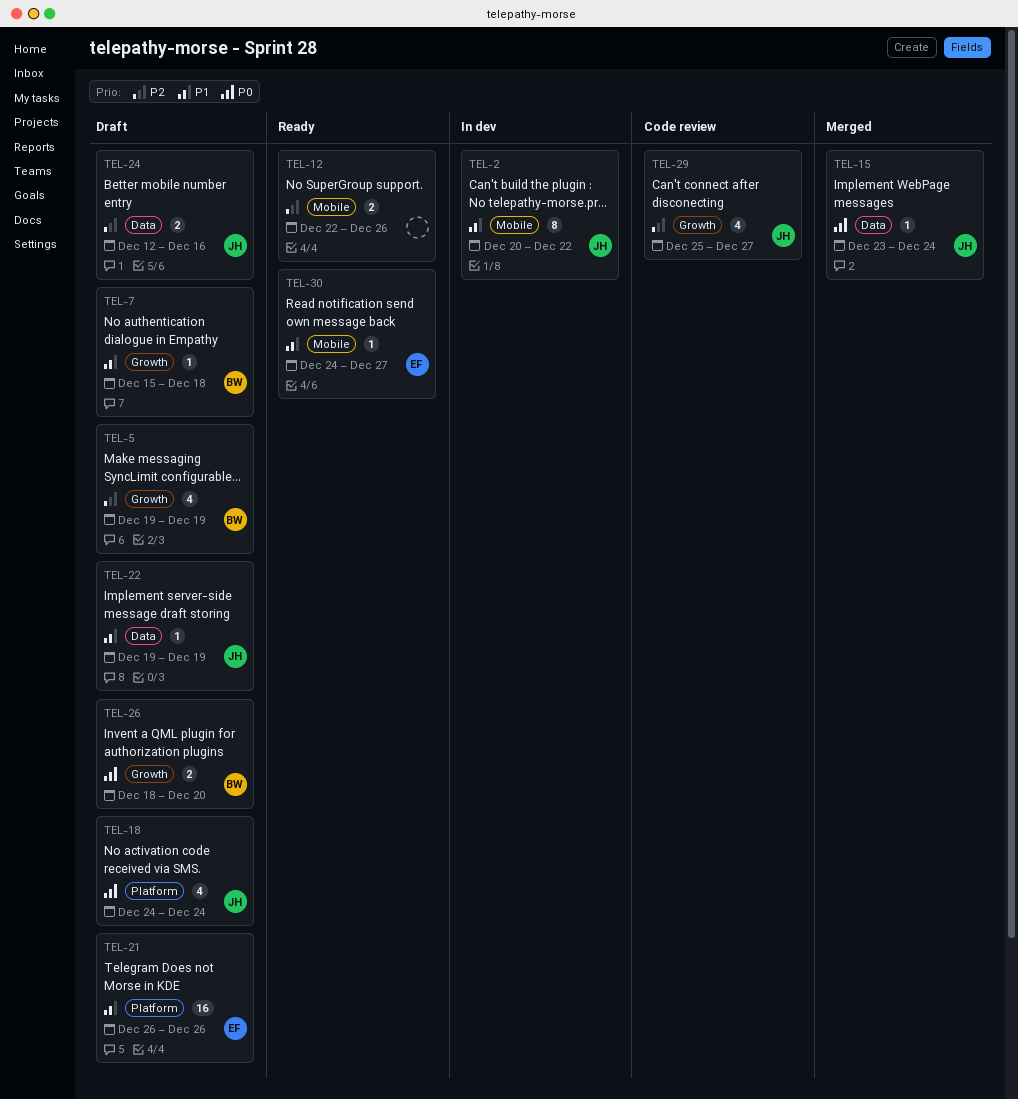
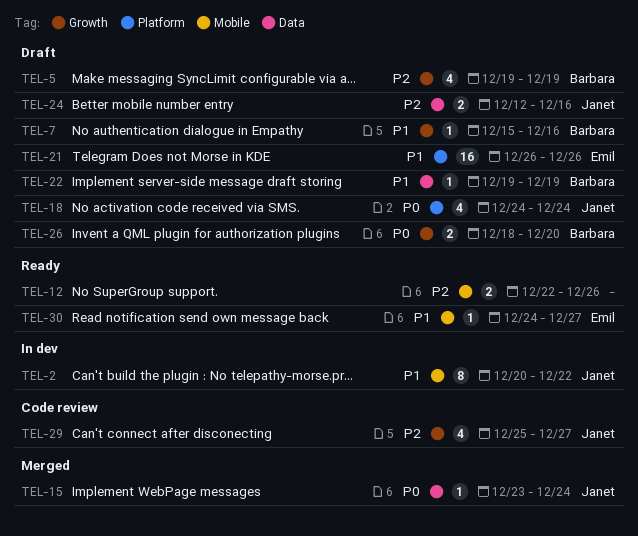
TEL-7, due: Dec 18 -> Dec 16
TEL-22, owner: Janet -> Barbara

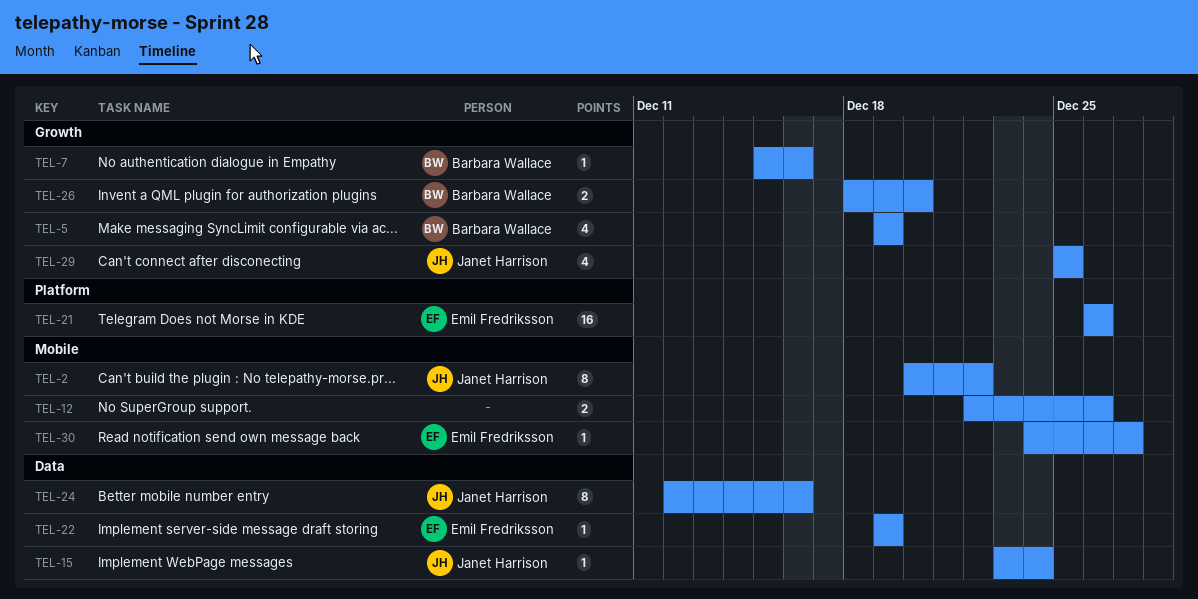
TEL-18: present -> none
TEL-22, owner: Barbara Wallace -> Emil Fredriksson
TEL-24, estimate: 2 -> 8
TEL-29, due: Dec 27 -> Dec 25

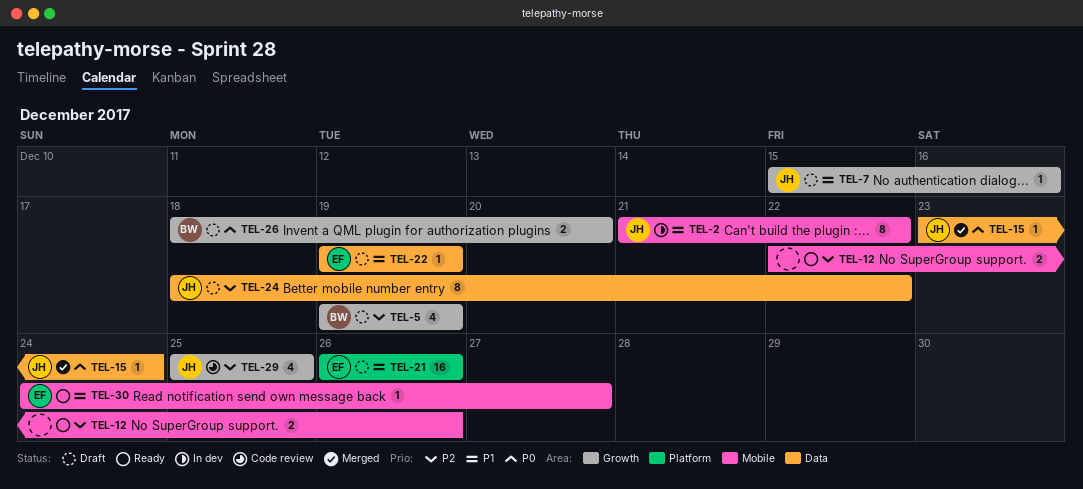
TEL-2, start: Dec 20 -> Dec 21
TEL-7, owner: Barbara Wallace -> Janet Harrison
TEL-24, start: Dec 12 -> Dec 18
TEL-24, due: Dec 16 -> Dec 22

